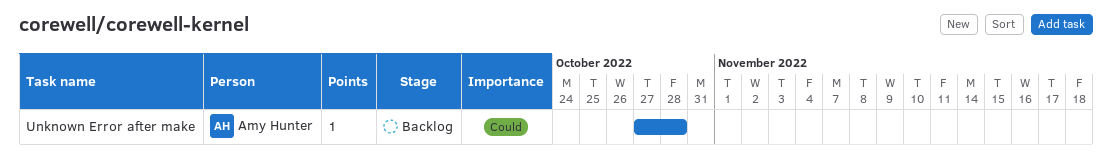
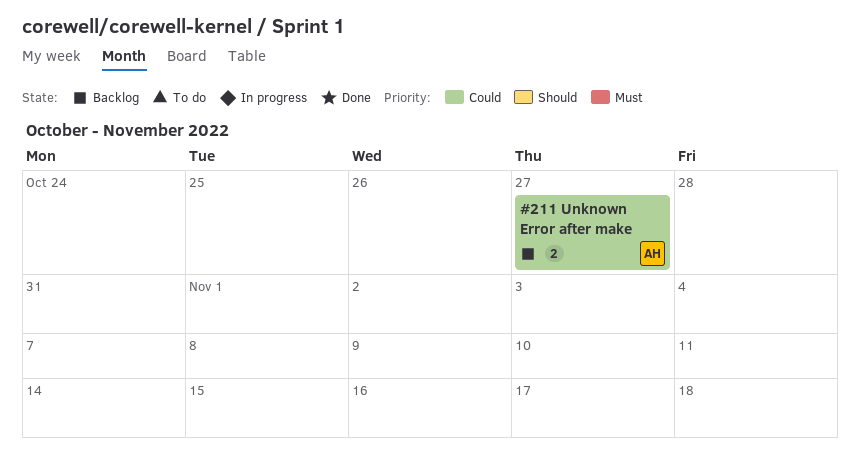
Unknown Error after make, estimate: 1 -> 2
Unknown Error after make, due: Oct 28 -> Oct 27

